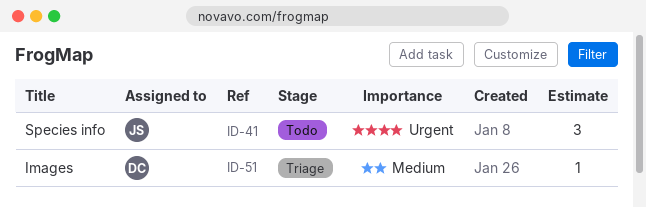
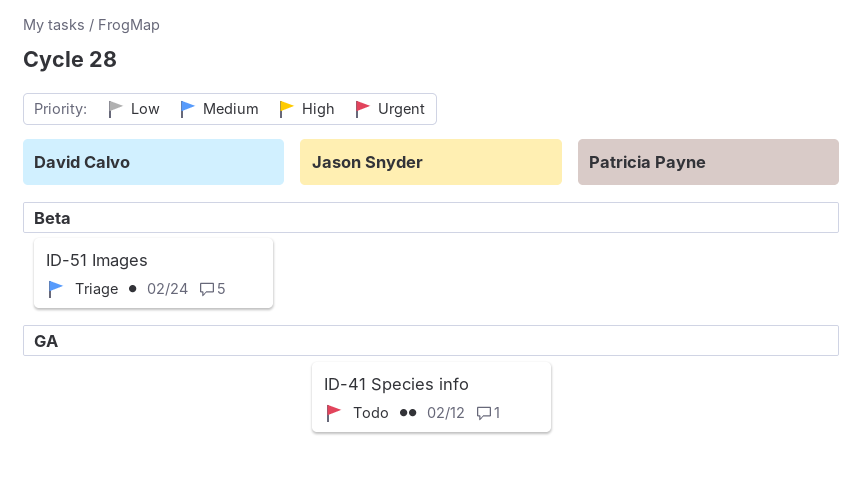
ID-41, estimate: 3 -> 2

